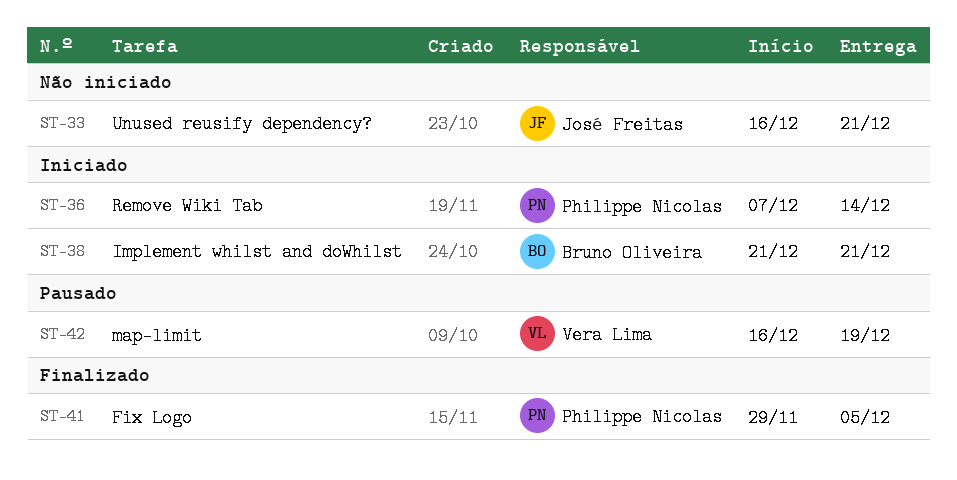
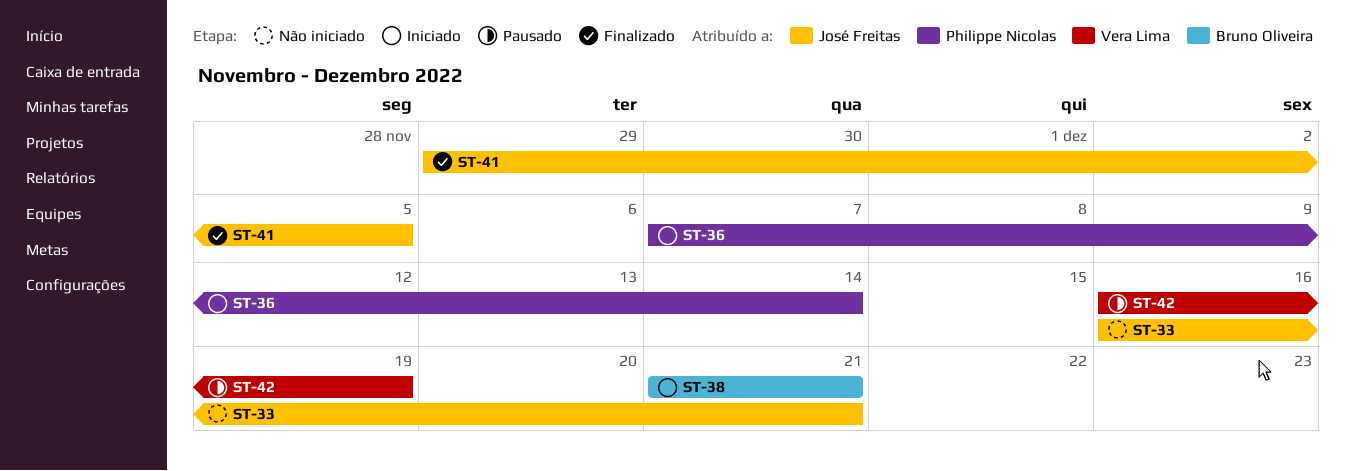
ST-41, owner: Philippe Nicolas -> José Freitas

